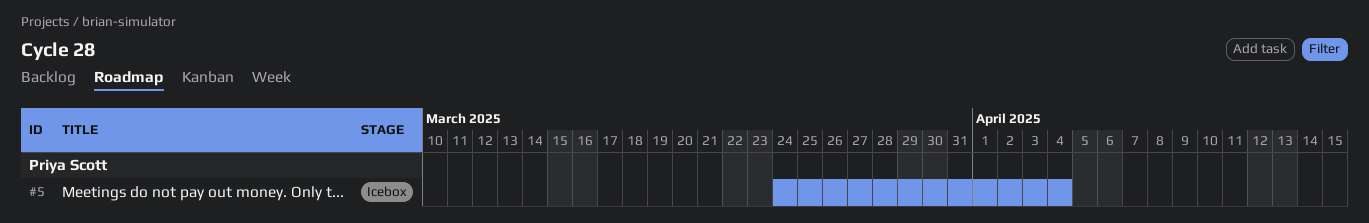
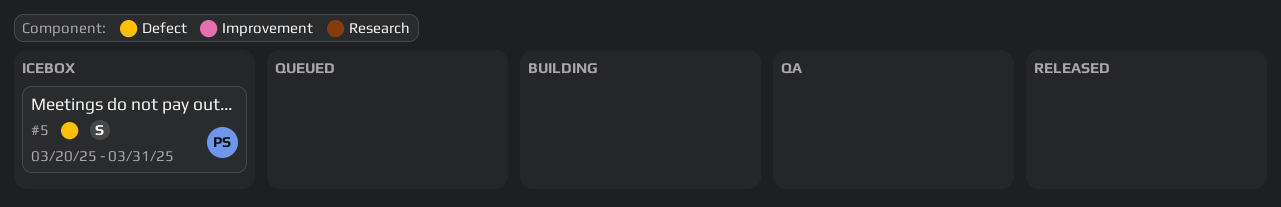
#5, start: Mar 24 -> Mar 20
#5, due: Apr 4 -> Mar 31

